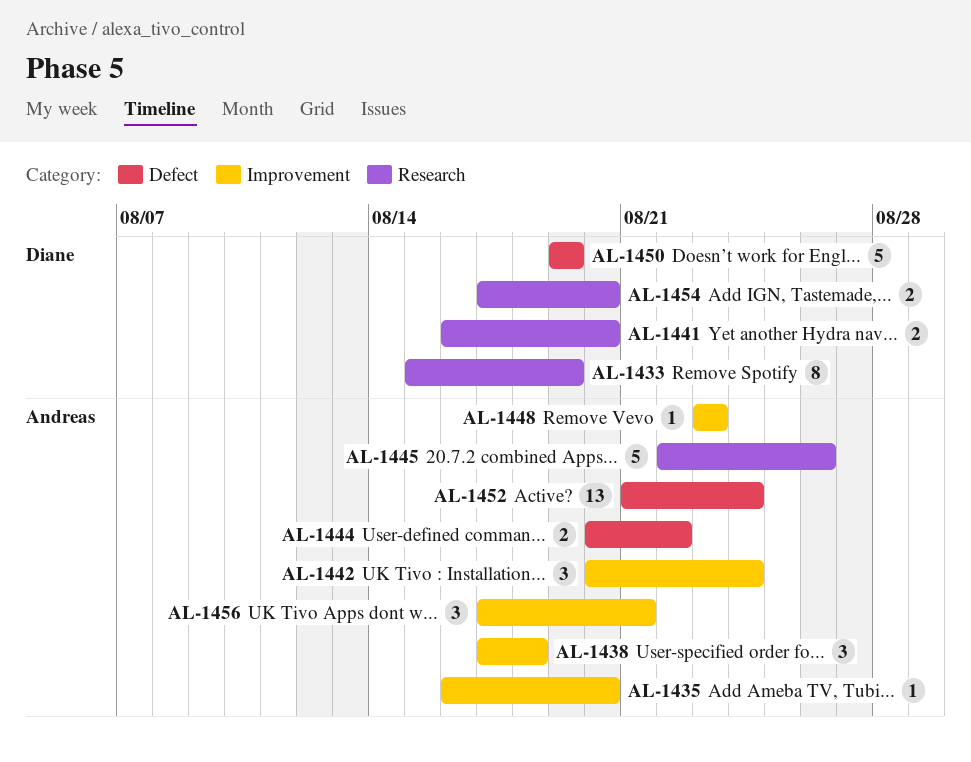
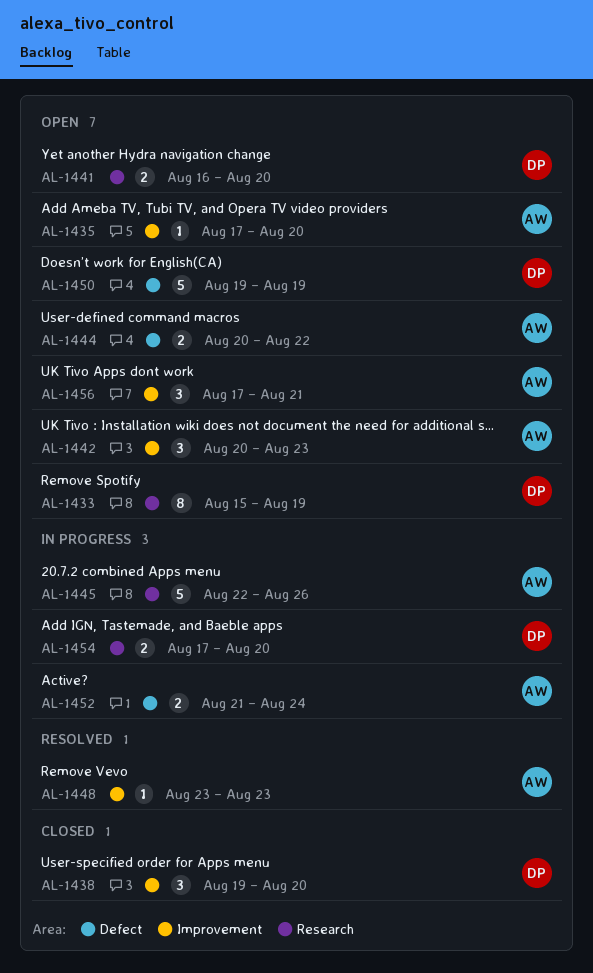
AL-1435, start: Aug 16 -> Aug 17
AL-1438, owner: Andreas -> Diane
AL-1438, start: Aug 17 -> Aug 19
AL-1438, due: Aug 18 -> Aug 20
AL-1442, due: Aug 24 -> Aug 23
AL-1452, estimate: 13 -> 2

